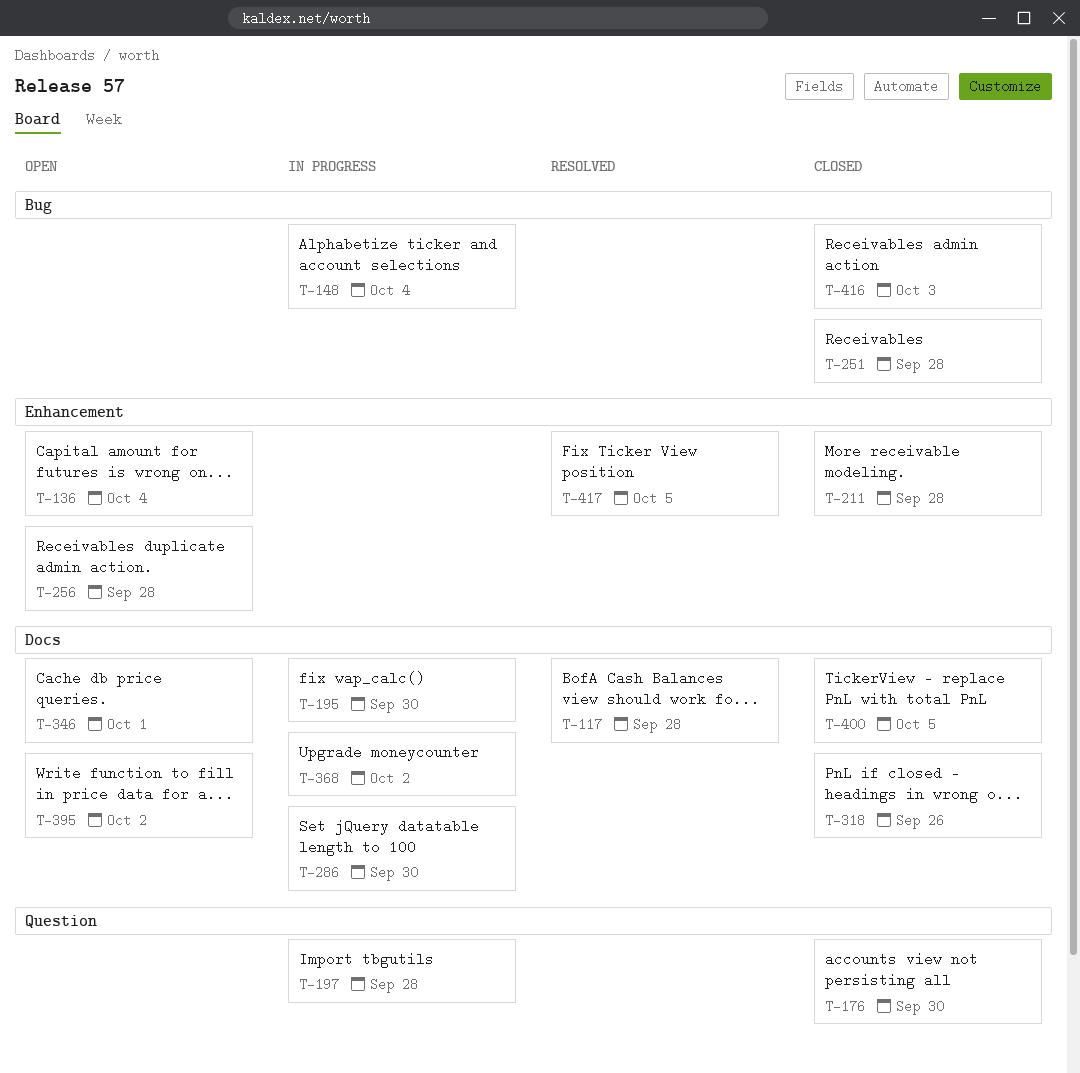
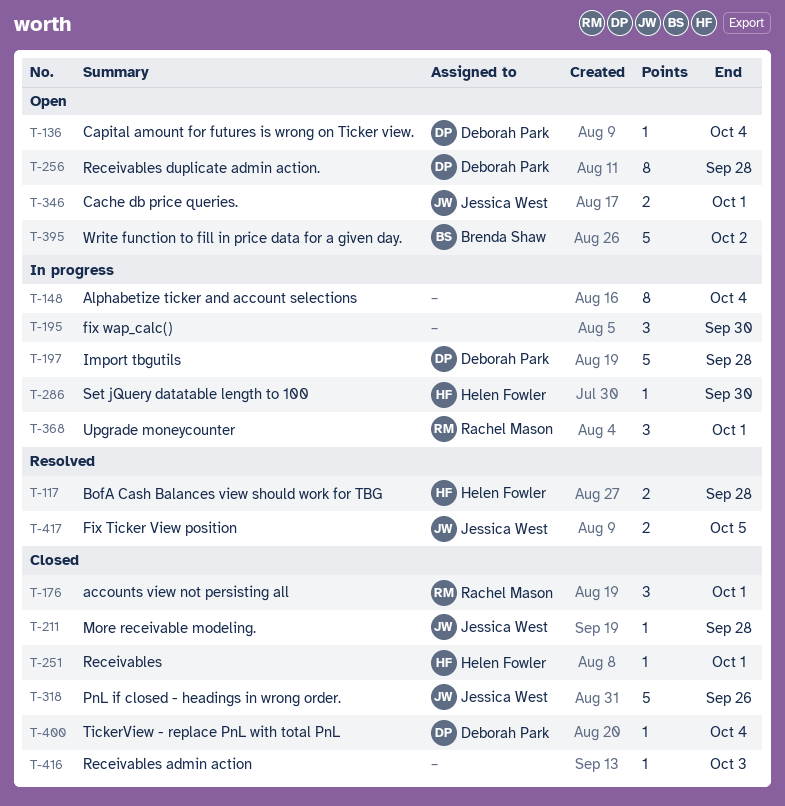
T-176, due: Sep 30 -> Oct 1
T-251, due: Sep 28 -> Oct 1
T-368, due: Oct 2 -> Oct 1
T-400, due: Oct 5 -> Oct 4

